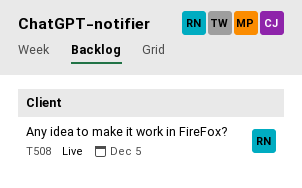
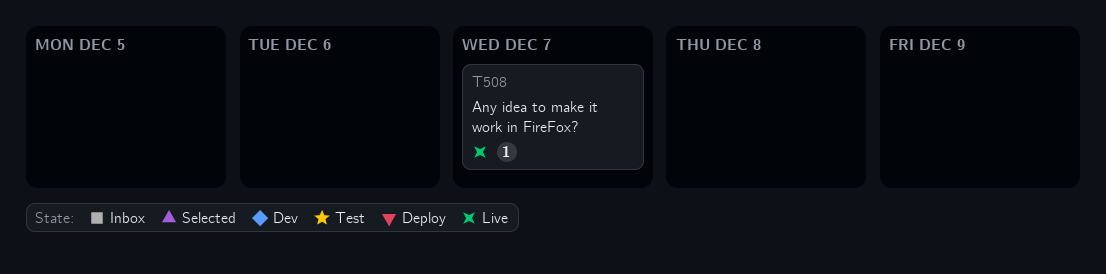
T508, due: Dec 5 -> Dec 7

